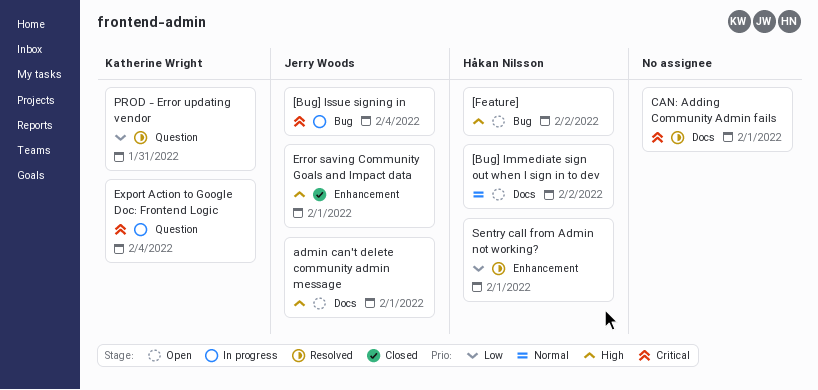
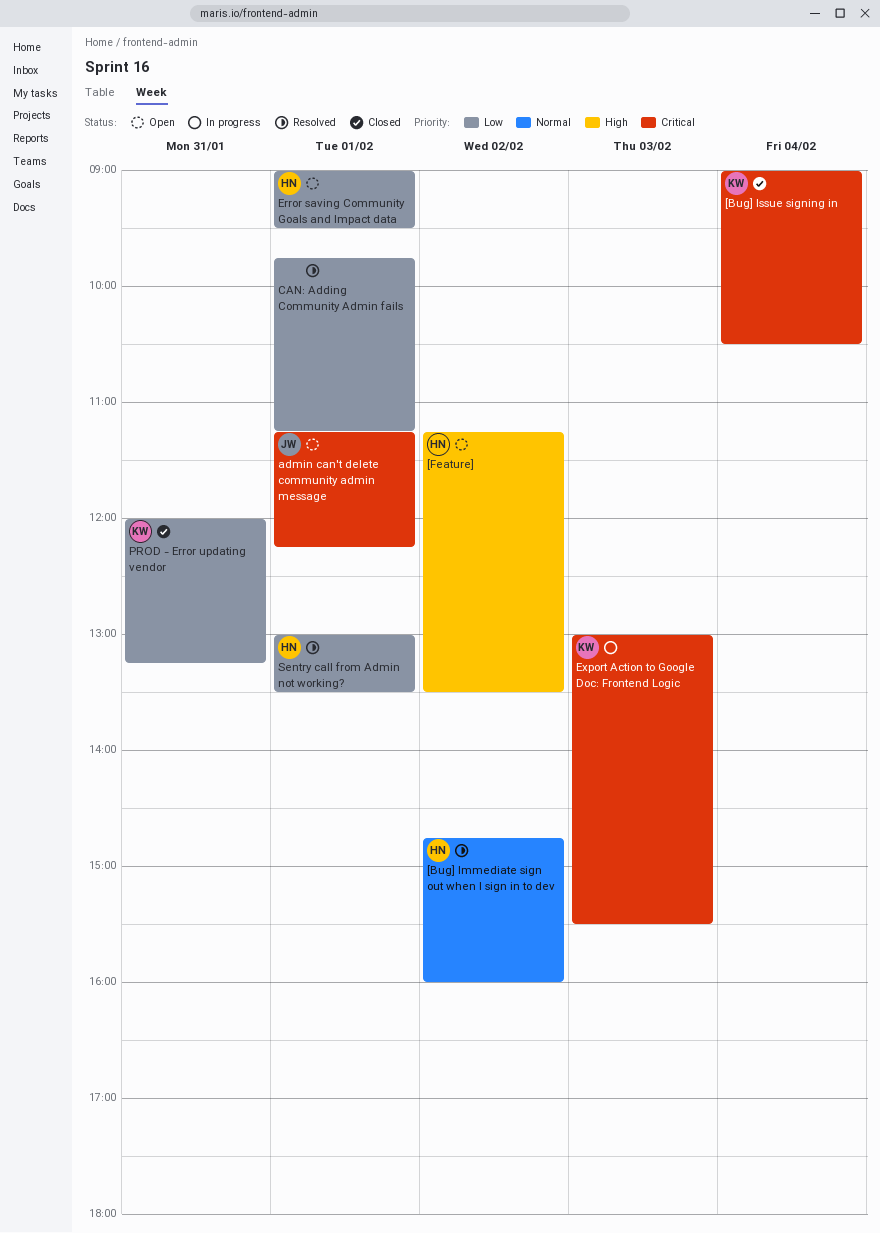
[Bug] Immediate sign out when I sign in to dev, status: Open -> Resolved
[Bug] Issue signing in, status: In progress -> Closed
[Bug] Issue signing in, owner: Jerry Woods -> Katherine Wright
admin can't delete community admin message, priority: High -> Critical
CAN: Adding Community Admin fails, priority: Critical -> Low
Error saving Community Goals and Impact data, status: Closed -> Open
Error saving Community Goals and Impact data, owner: Jerry Woods -> Håkan Nilsson
Error saving Community Goals and Impact data, priority: High -> Low
Export Action to Google Doc: Frontend Logic, day: Feb 4 -> Feb 3
PROD - Error updating vendor, status: Resolved -> Closed

